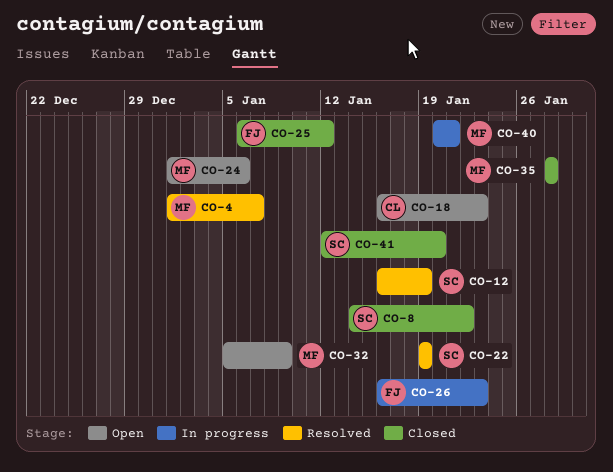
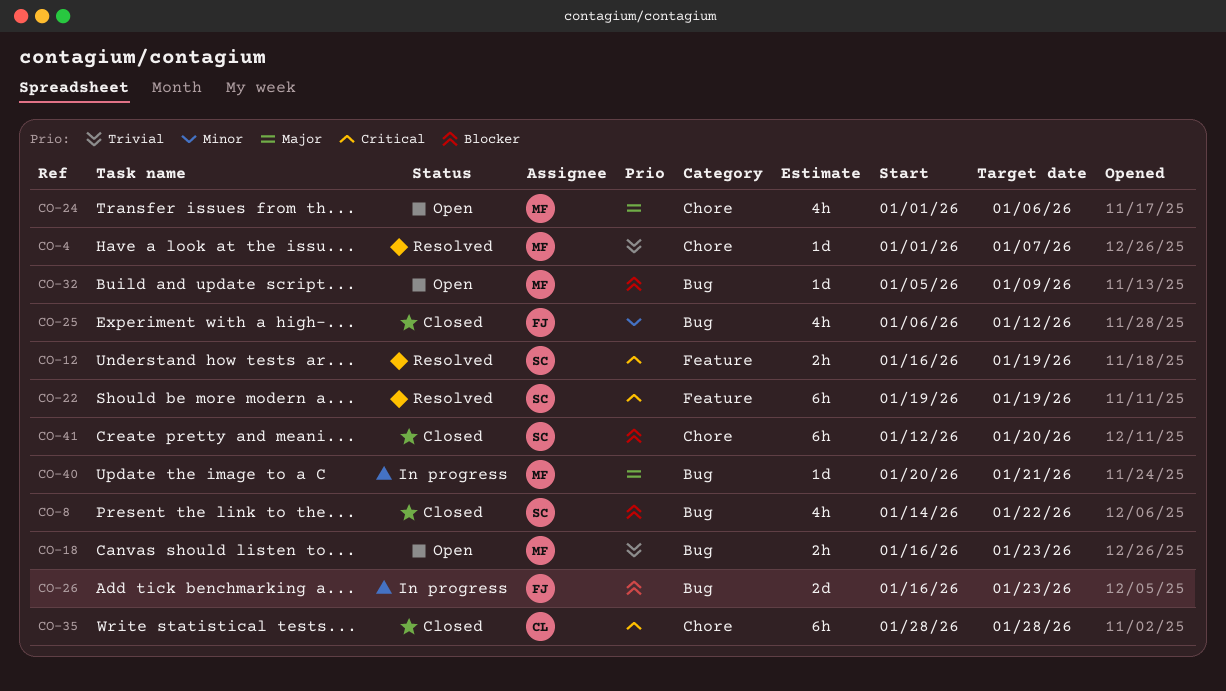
CO-18, owner: CL -> MF
CO-35, owner: MF -> CL

